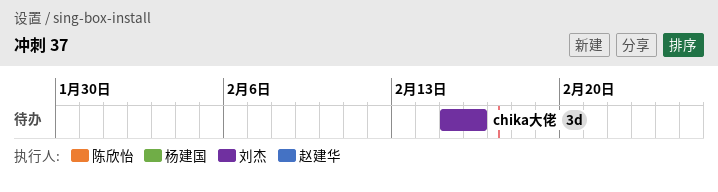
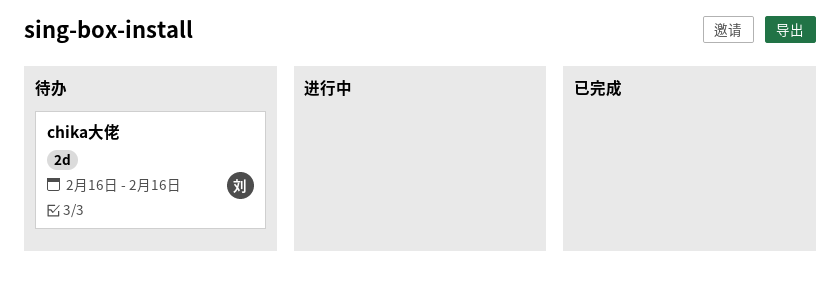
chika大佬, estimate: 3d -> 2d
chika大佬, start: Feb 15 -> Feb 16

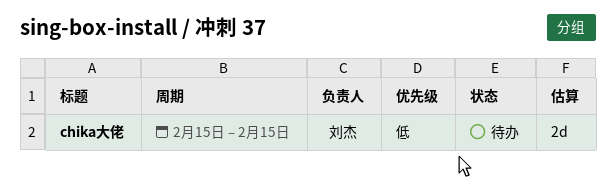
chika大佬, start: Feb 16 -> Feb 15
chika大佬, due: Feb 16 -> Feb 15

